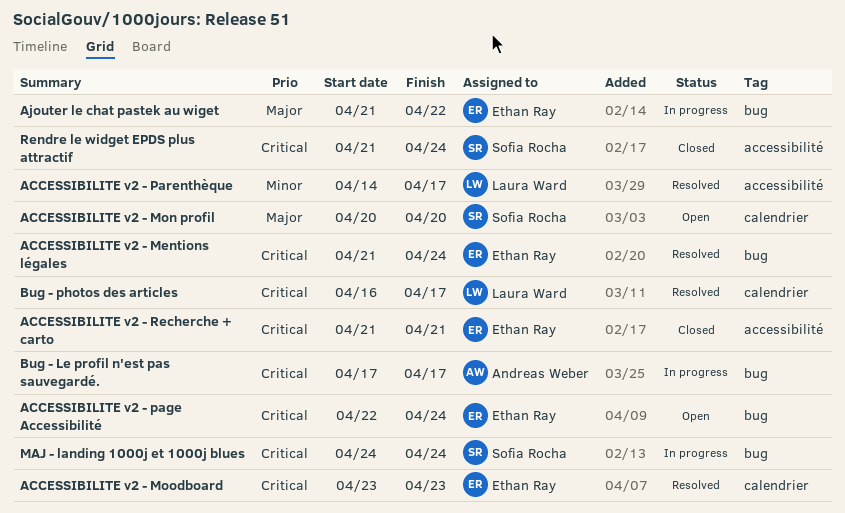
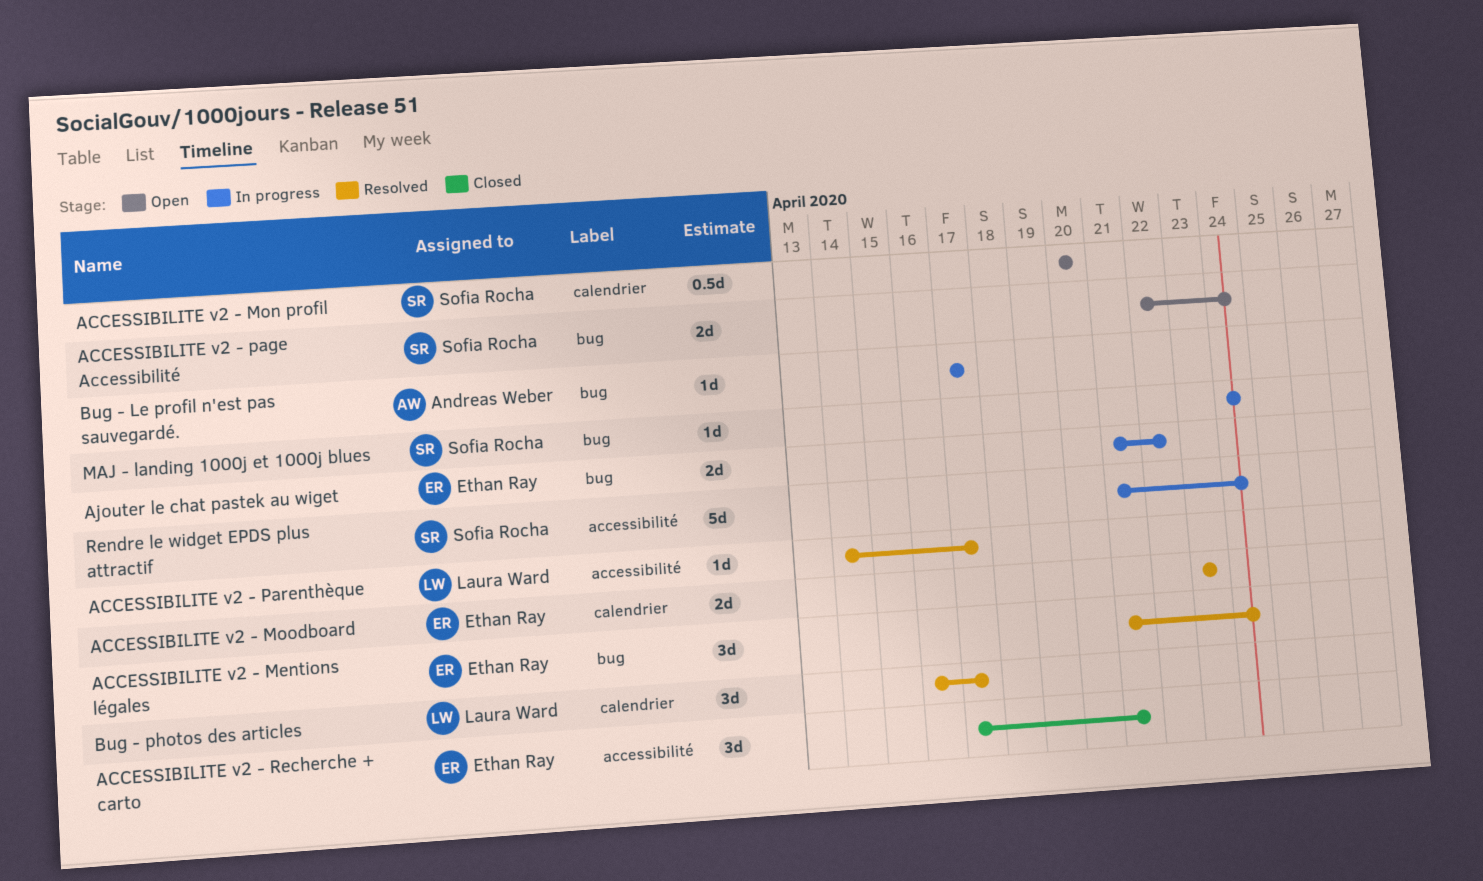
ACCESSIBILITE v2 - page Accessibilité, owner: Ethan Ray -> Sofia Rocha
ACCESSIBILITE v2 - Recherche + carto, start: Apr 21 -> Apr 17
Rendre le widget EPDS plus attractif, status: Closed -> In progress

